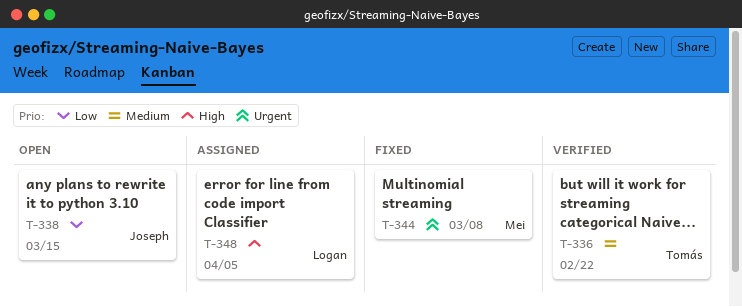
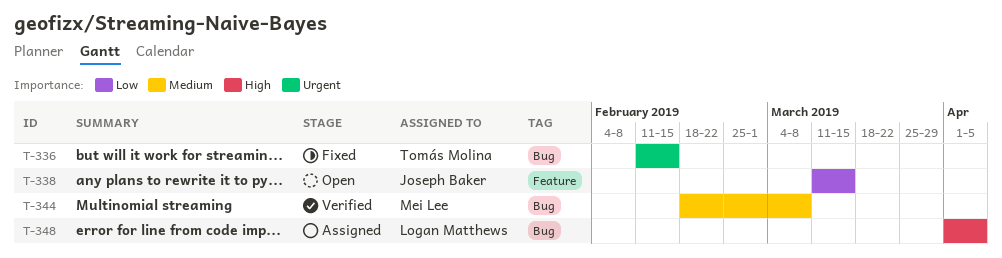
T-336, status: Verified -> Fixed
T-336, priority: Medium -> Urgent
T-336, due: Feb 22 -> Feb 15
T-344, status: Fixed -> Verified
T-344, priority: Urgent -> Medium

